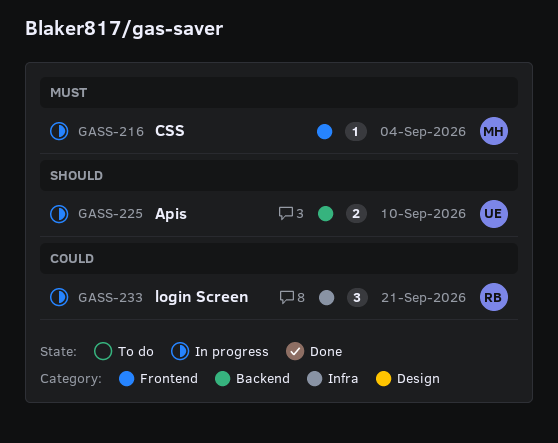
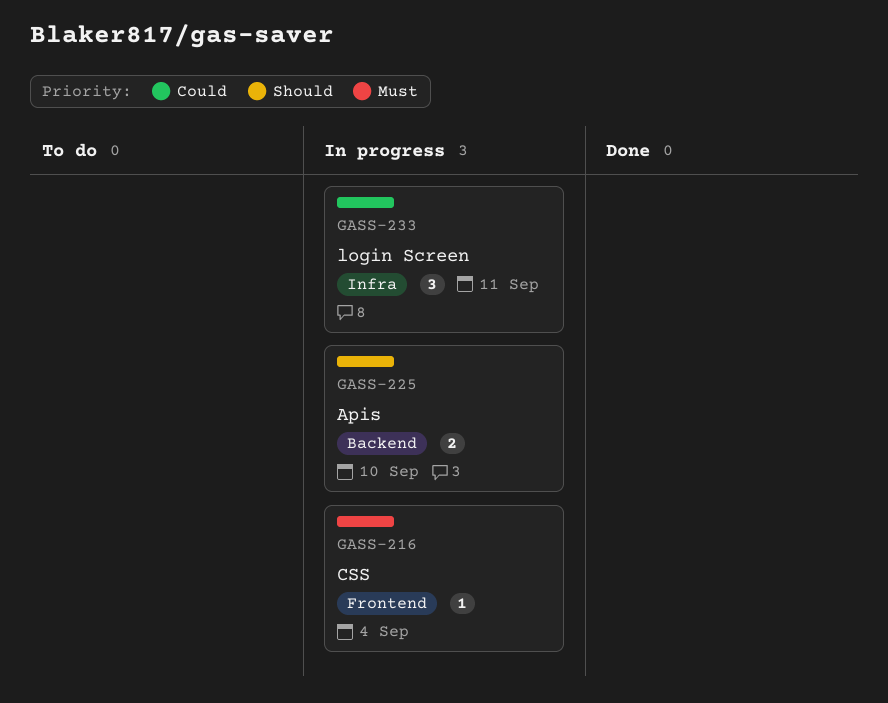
GASS-233, due: Sep 21 -> Sep 11

